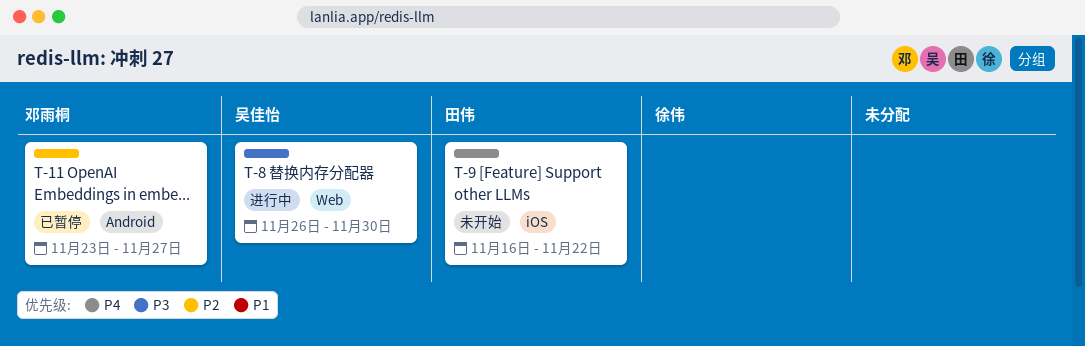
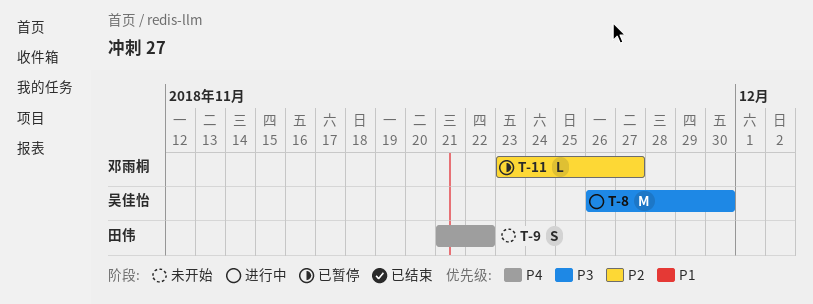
T-9, start: Nov 16 -> Nov 21

